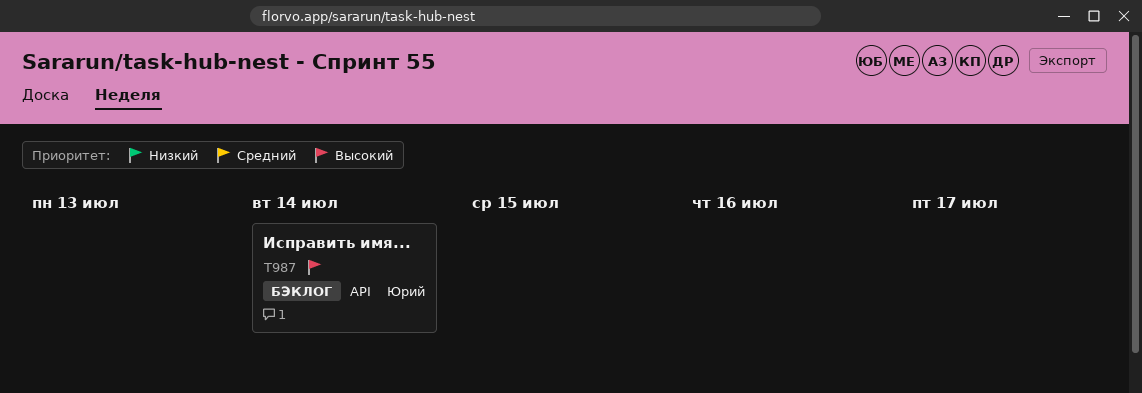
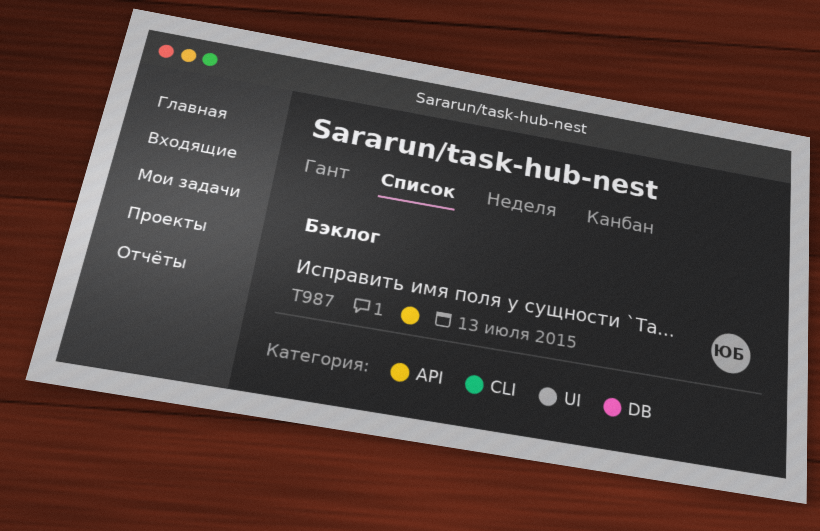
T987, due: Jul 14 -> Jul 13

